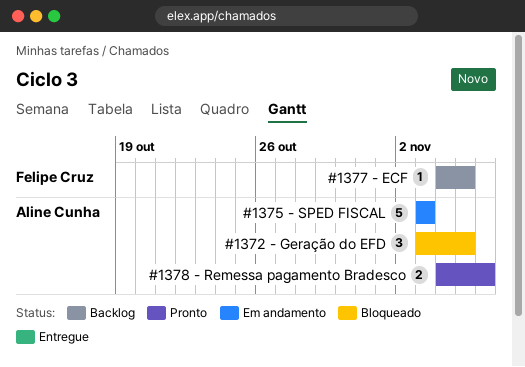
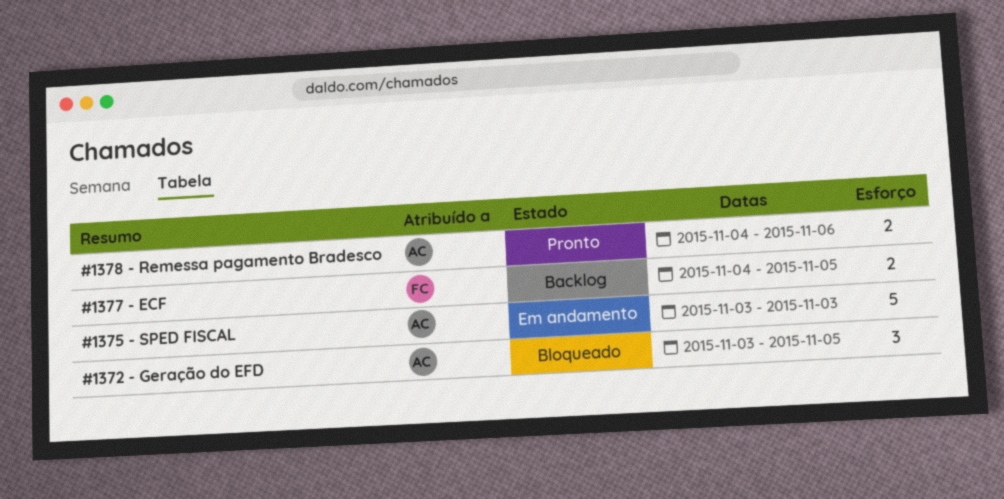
#1377 - ECF, estimate: 1 -> 2

